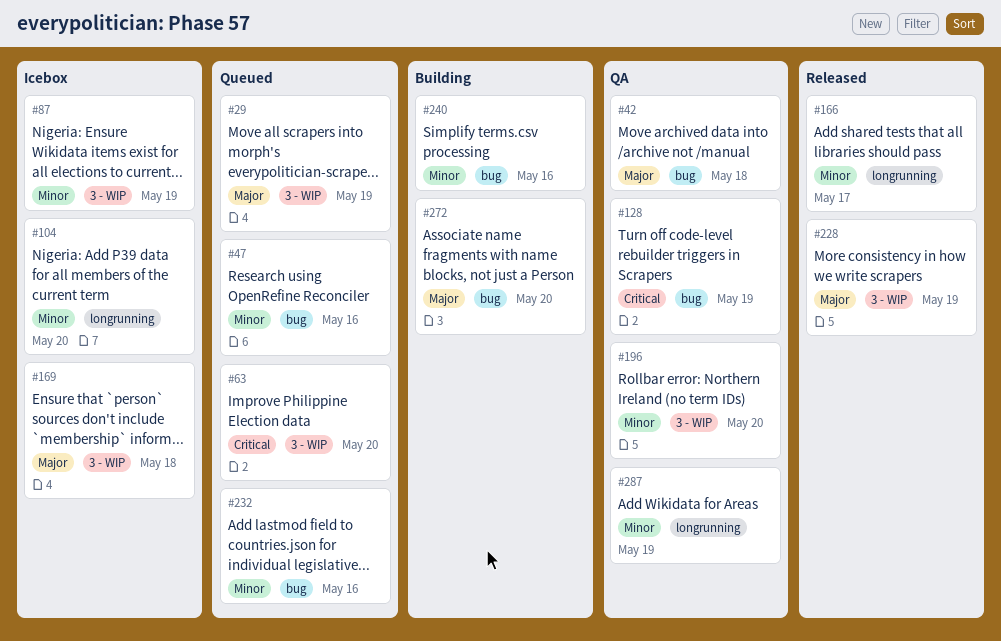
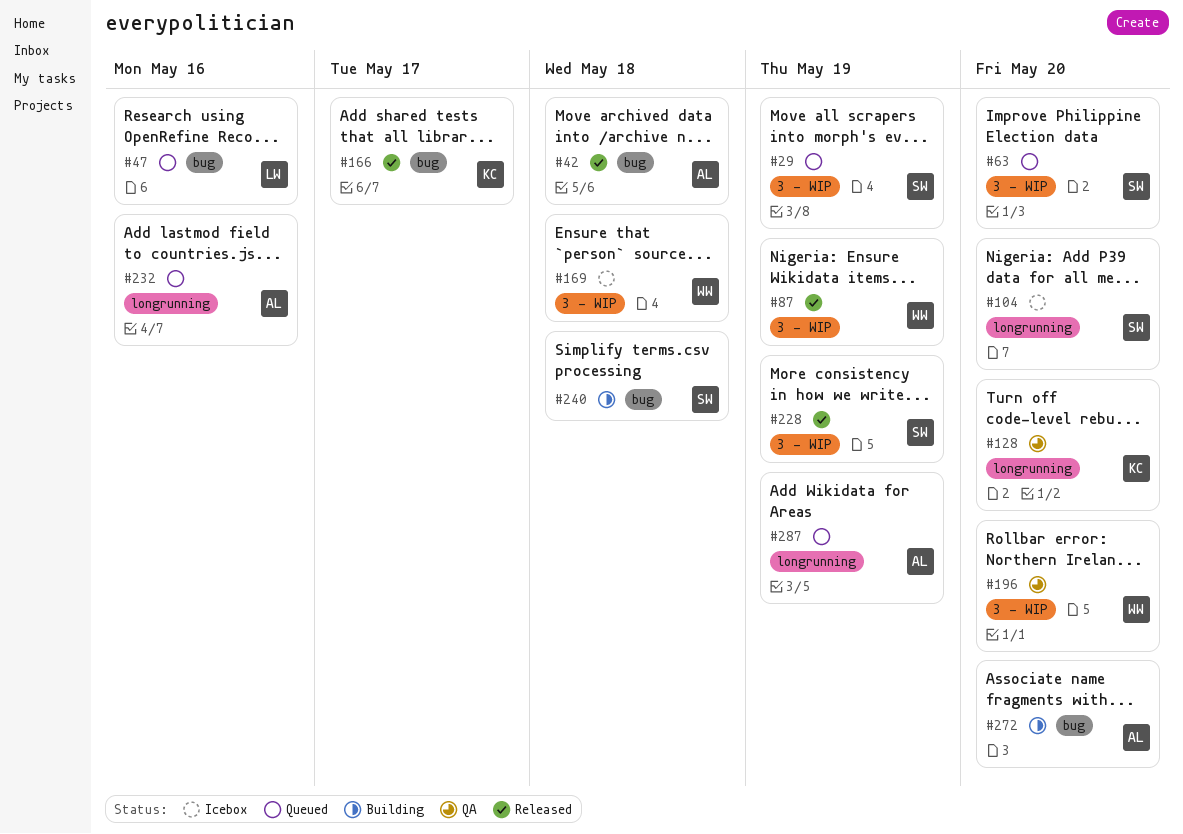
#42, status: QA -> Released
#87, status: Icebox -> Released
#128, label: bug -> longrunning
#128, due: May 19 -> May 20
#166, label: longrunning -> bug
#232, label: bug -> longrunning
#240, due: May 16 -> May 18
#287, status: QA -> Queued

